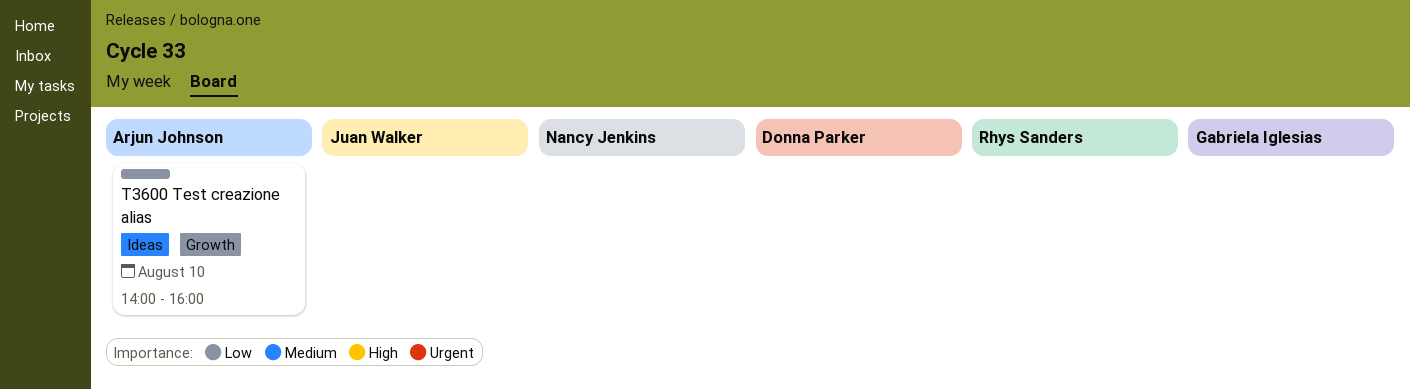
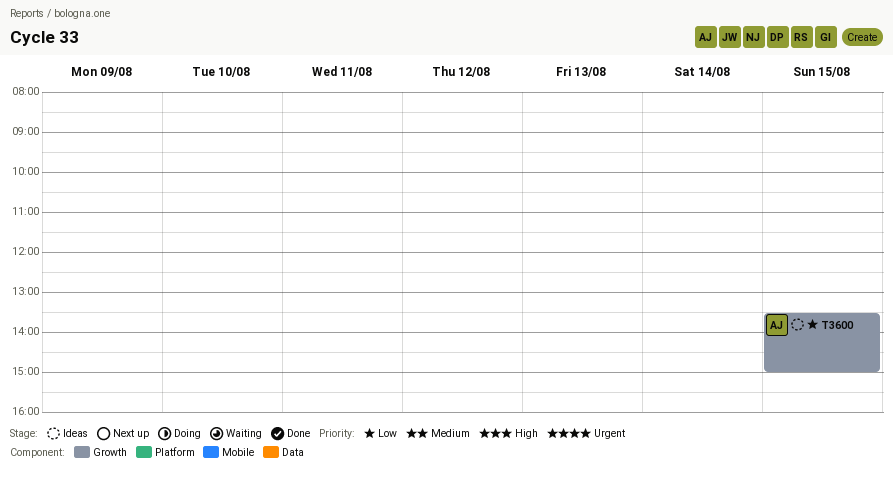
T3600, day: Aug 10 -> Aug 15
T3600, begins: 14:00 -> 13:30
T3600, ends: 16:00 -> 15:00

